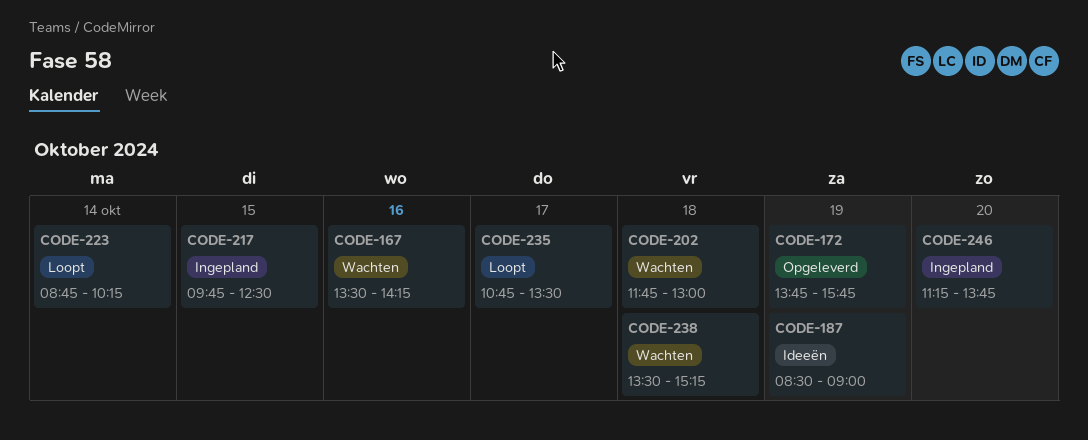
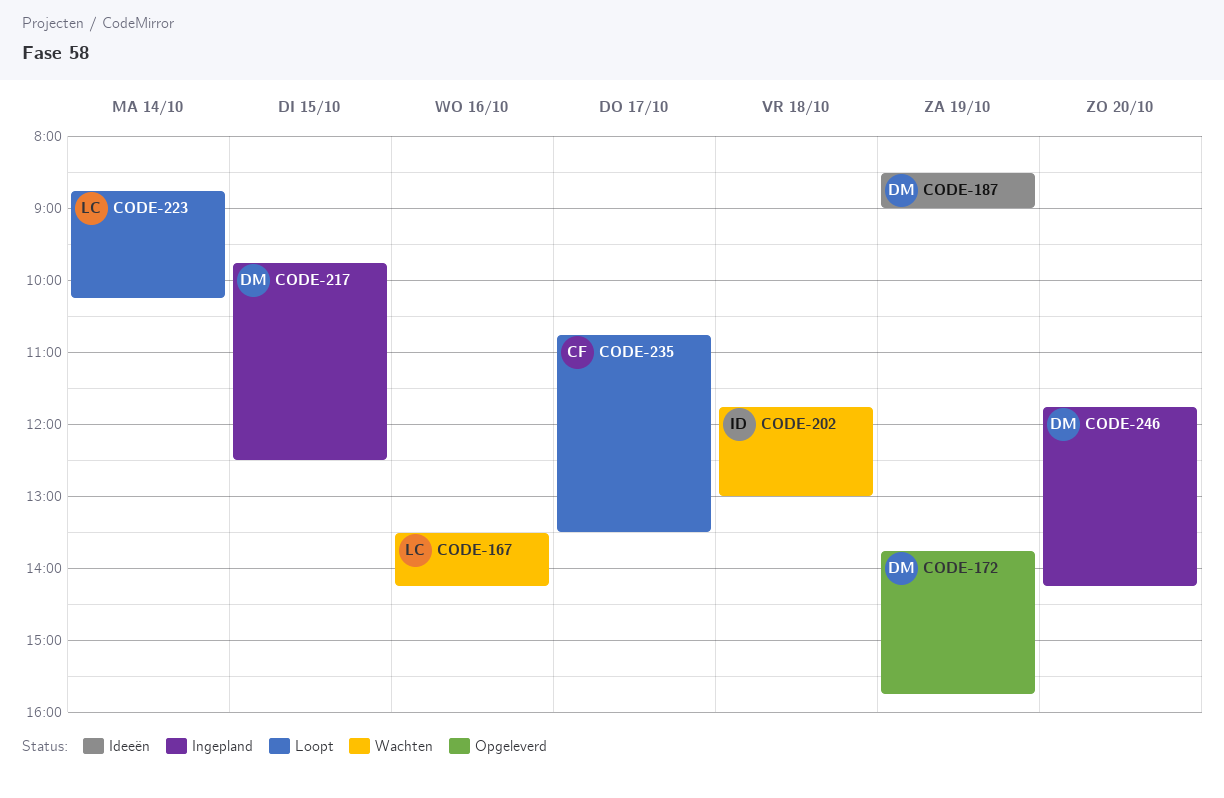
CODE-238: present -> none
CODE-246, begins: 11:15 -> 11:45
CODE-246, ends: 13:45 -> 14:15

